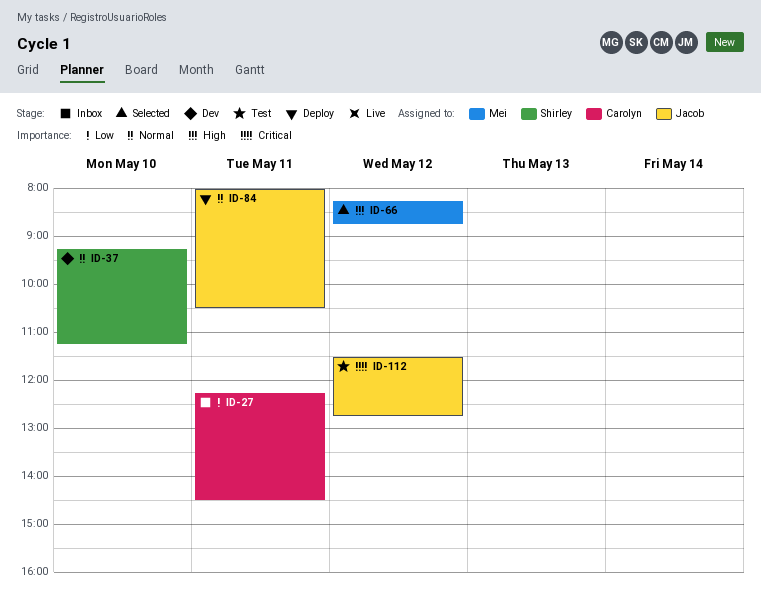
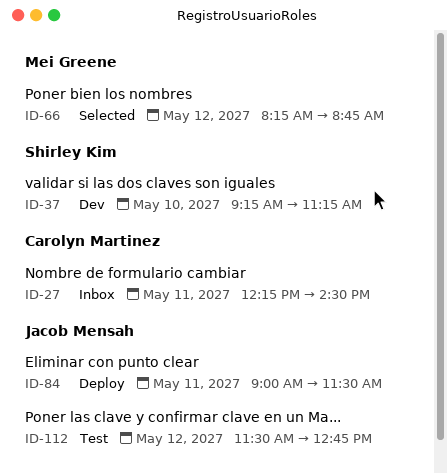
ID-84, begins: 08:00 -> 09:00
ID-84, ends: 10:30 -> 11:30

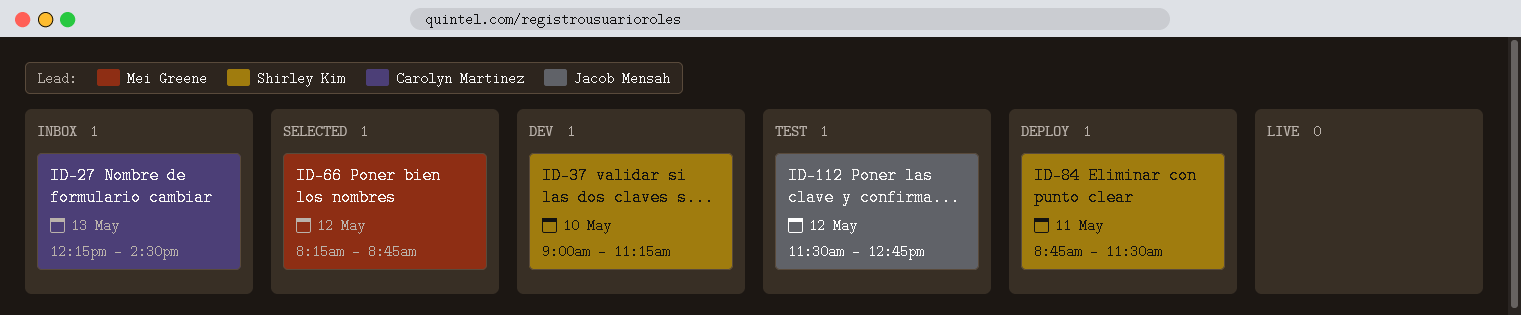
ID-27, day: May 11 -> May 13
ID-37, begins: 09:15 -> 09:00
ID-84, owner: Jacob Mensah -> Shirley Kim
ID-84, begins: 09:00 -> 08:45

